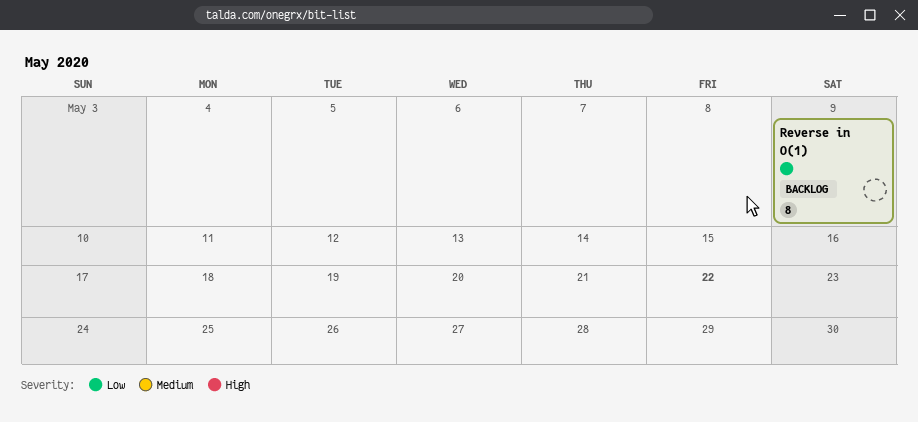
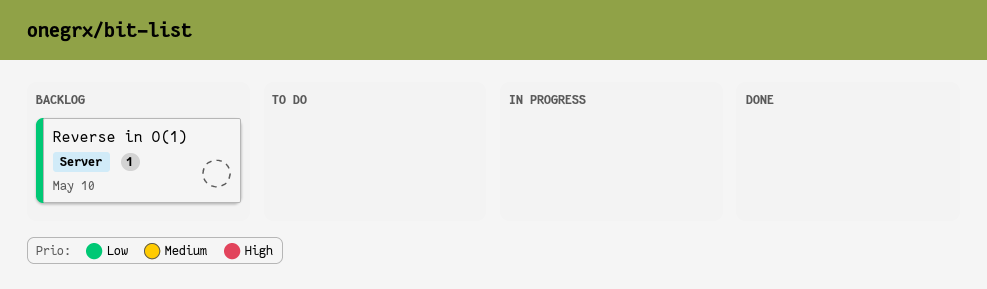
Reverse in O(1), estimate: 8 -> 1
Reverse in O(1), due: May 9 -> May 10

